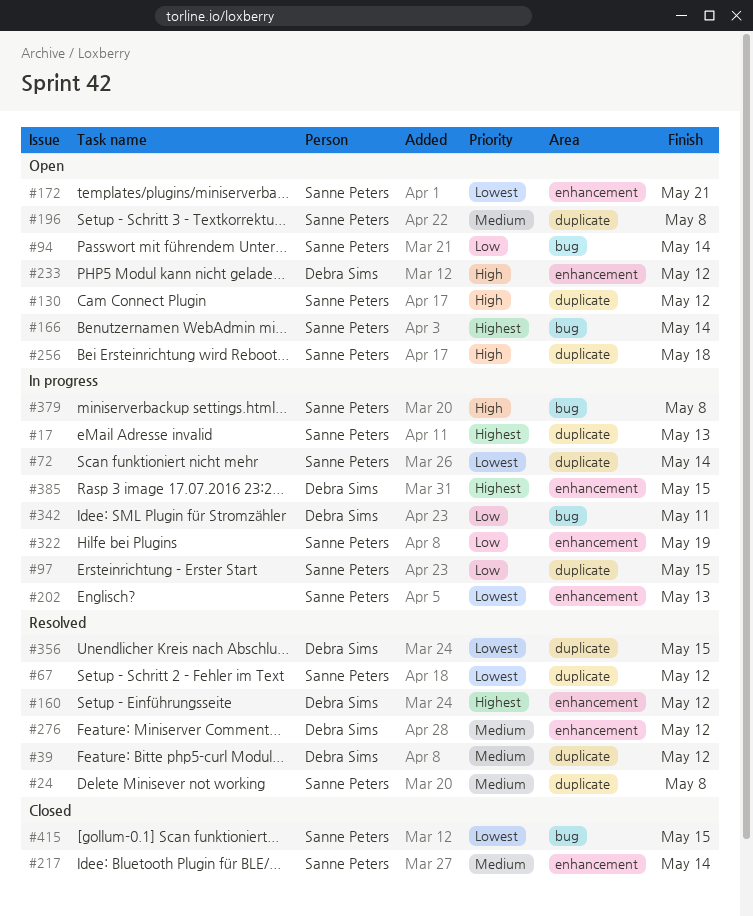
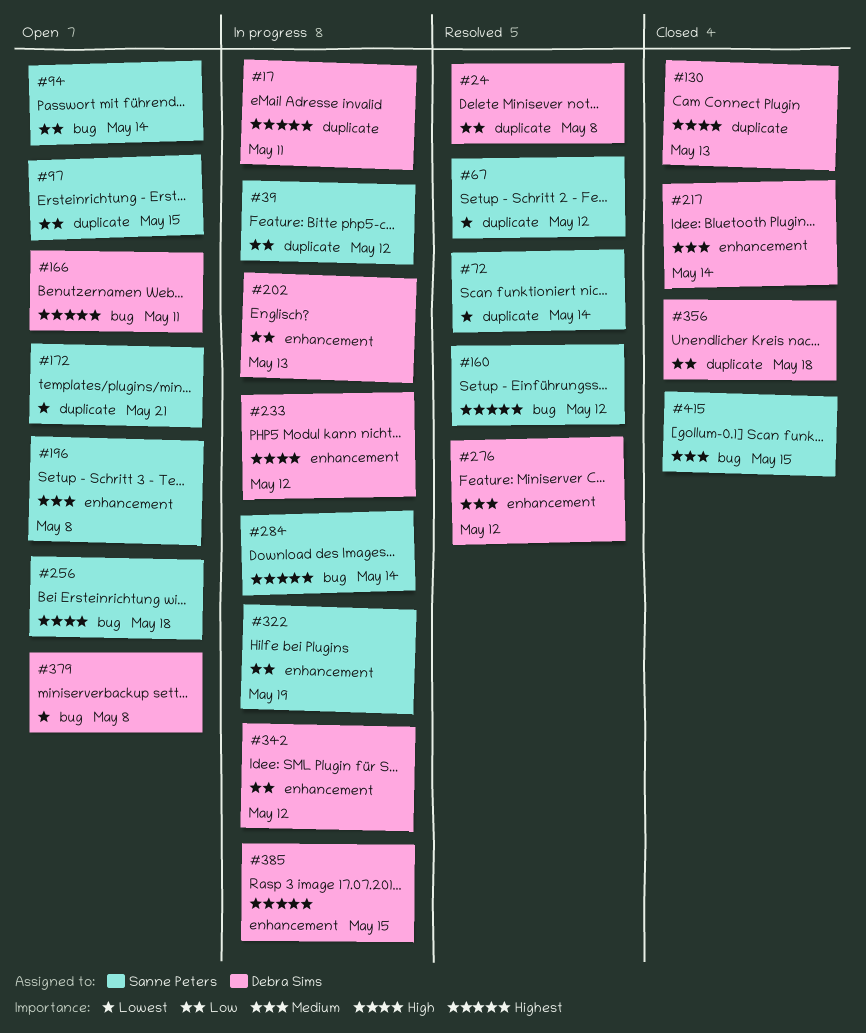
#17, owner: Sanne Peters -> Debra Sims
#17, due: May 13 -> May 11
#24, owner: Sanne Peters -> Debra Sims
#24, priority: Medium -> Low
#39, status: Resolved -> In progress
#39, owner: Debra Sims -> Sanne Peters
#39, priority: Medium -> Low
#72, status: In progress -> Resolved
#97, status: In progress -> Open
#130, status: Open -> Closed
#130, owner: Sanne Peters -> Debra Sims
#130, due: May 12 -> May 13
#160, owner: Debra Sims -> Sanne Peters
#160, label: enhancement -> bug
#166, owner: Sanne Peters -> Debra Sims
#166, due: May 14 -> May 11
#172, label: enhancement -> duplicate
#196, label: duplicate -> enhancement
#202, owner: Sanne Peters -> Debra Sims
#202, priority: Lowest -> Low
#217, owner: Sanne Peters -> Debra Sims
#233, status: Open -> In progress
#256, label: duplicate -> bug
#284: none -> present
#342, label: bug -> enhancement
#342, due: May 11 -> May 12
#356, status: Resolved -> Closed
#356, priority: Lowest -> Low
#356, due: May 15 -> May 18
#379, status: In progress -> Open
#379, owner: Sanne Peters -> Debra Sims
#379, priority: High -> Lowest
#415, priority: Lowest -> Medium

